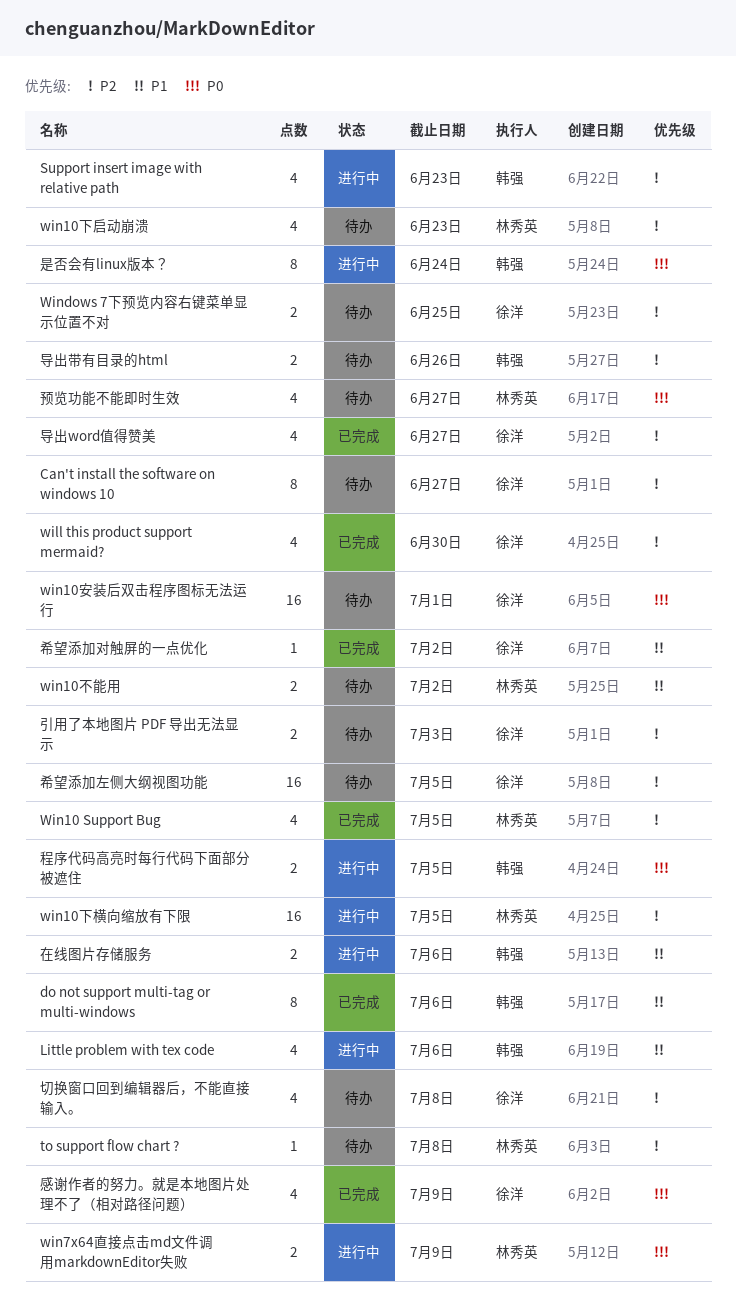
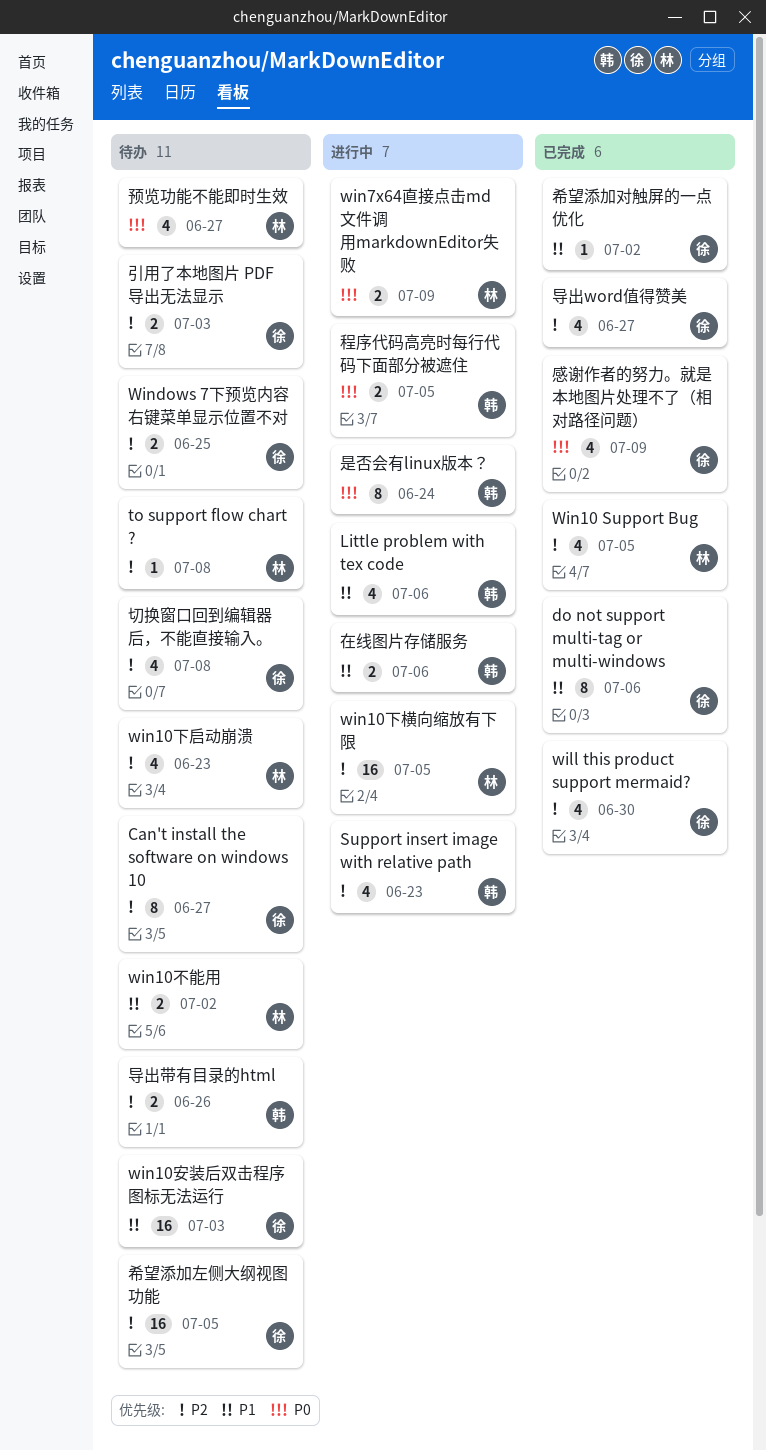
do not support multi-tag or multi-windows, owner: 韩强 -> 徐洋
win10安装后双击程序图标无法运行, priority: P0 -> P1
win10安装后双击程序图标无法运行, due: Jul 1 -> Jul 3

